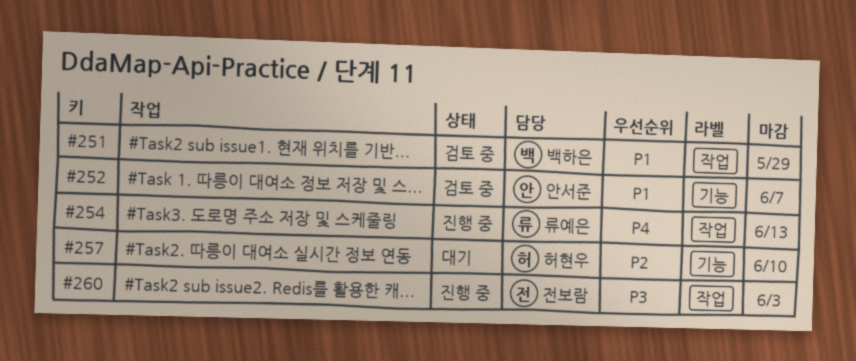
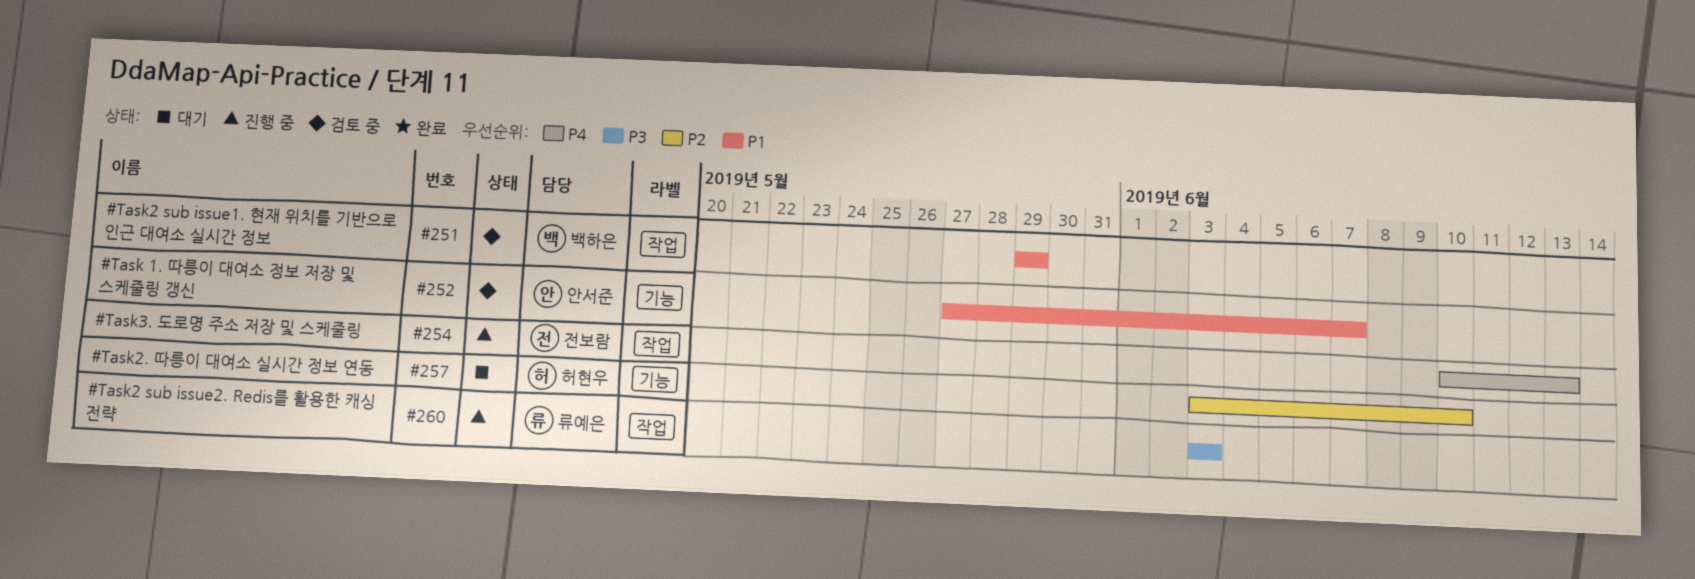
#254, owner: 류예은 -> 전보람
#260, owner: 전보람 -> 류예은

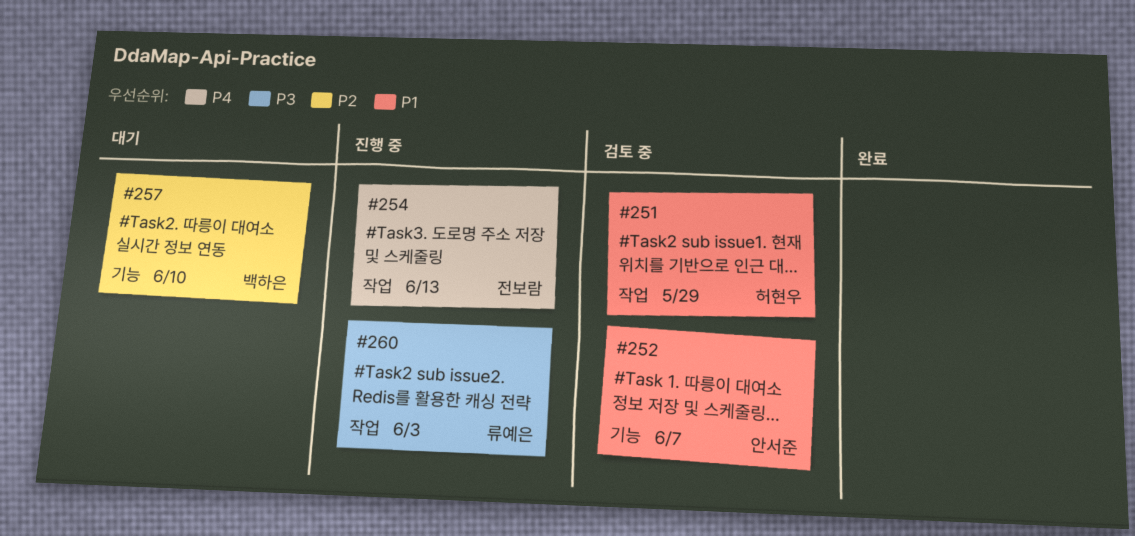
#251, owner: 백하은 -> 허현우
#257, owner: 허현우 -> 백하은

